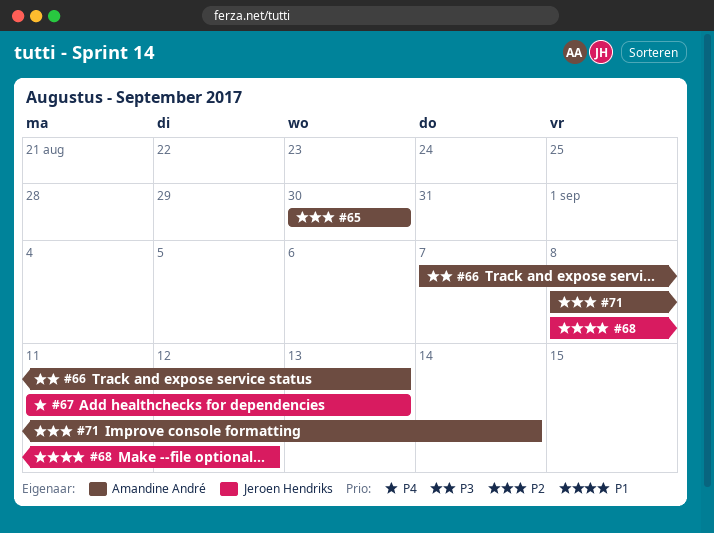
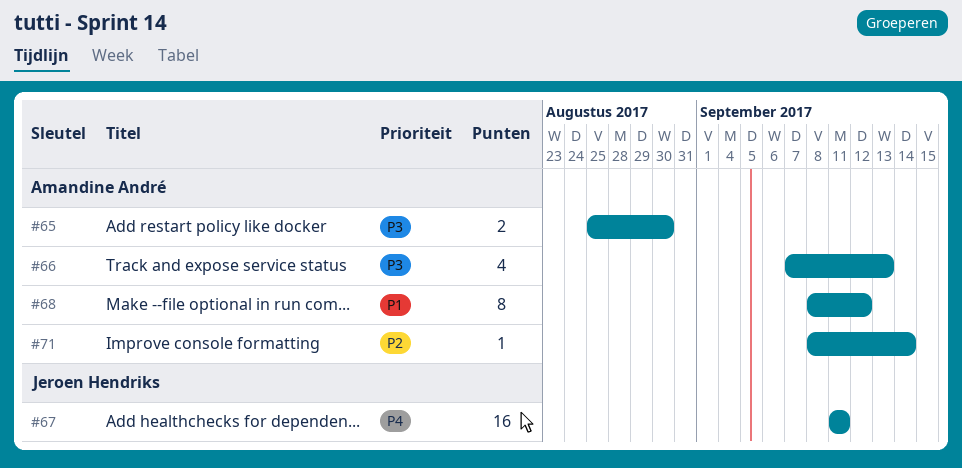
#65, priority: P2 -> P3
#65, start: Aug 30 -> Aug 25
#67, due: Sep 13 -> Sep 11
#68, owner: Jeroen Hendriks -> Amandine André

